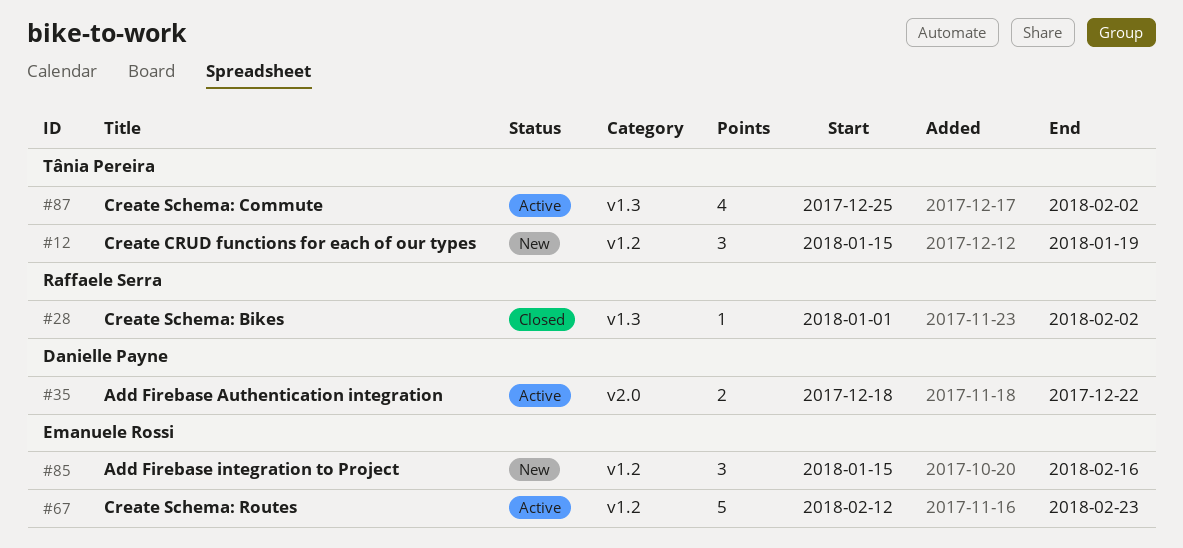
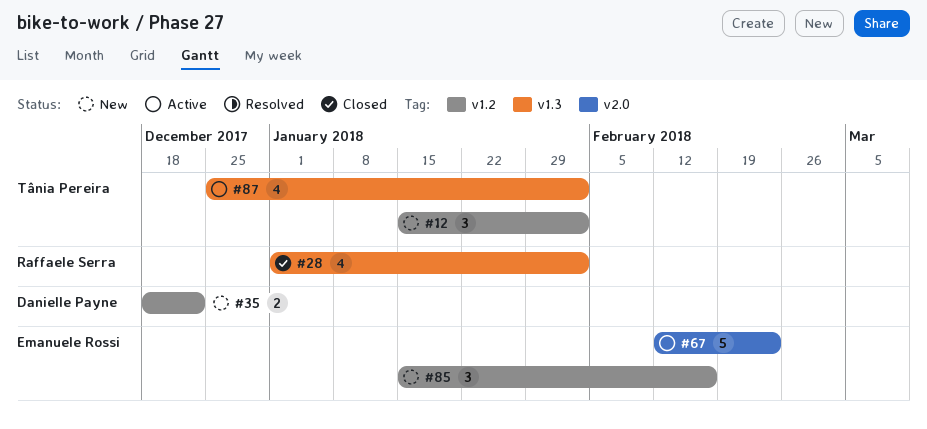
#12, due: Jan 19 -> Feb 2
#28, estimate: 1 -> 4
#35, status: Active -> New
#35, label: v2.0 -> v1.2
#67, label: v1.2 -> v2.0

